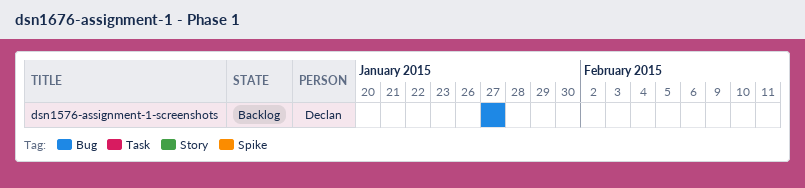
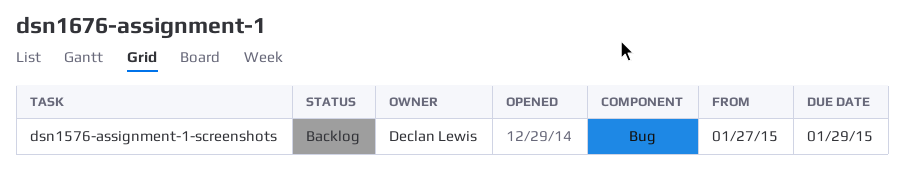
dsn1576-assignment-1-screenshots, due: Jan 27 -> Jan 29

